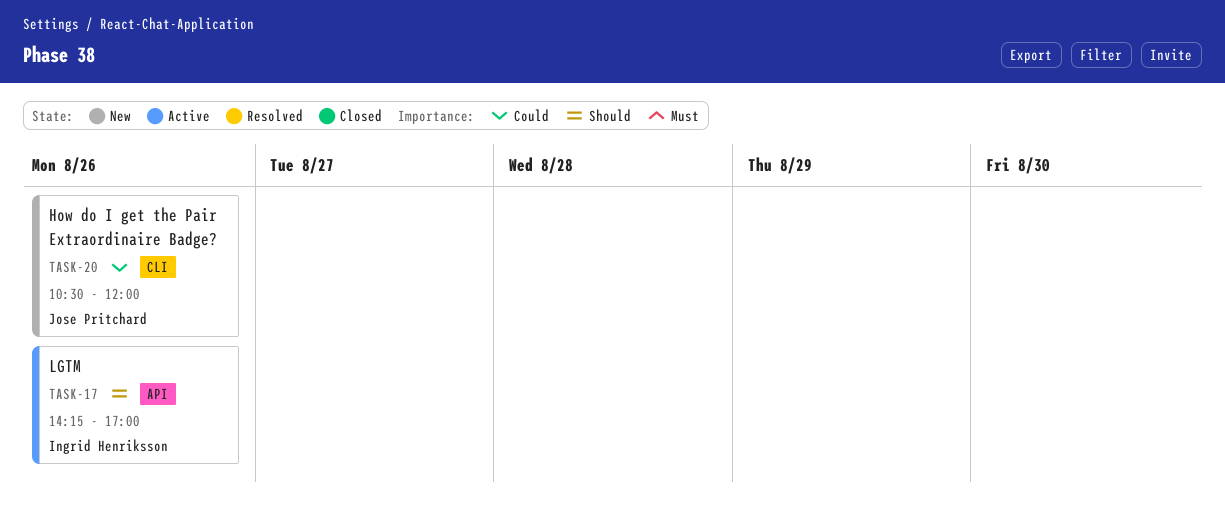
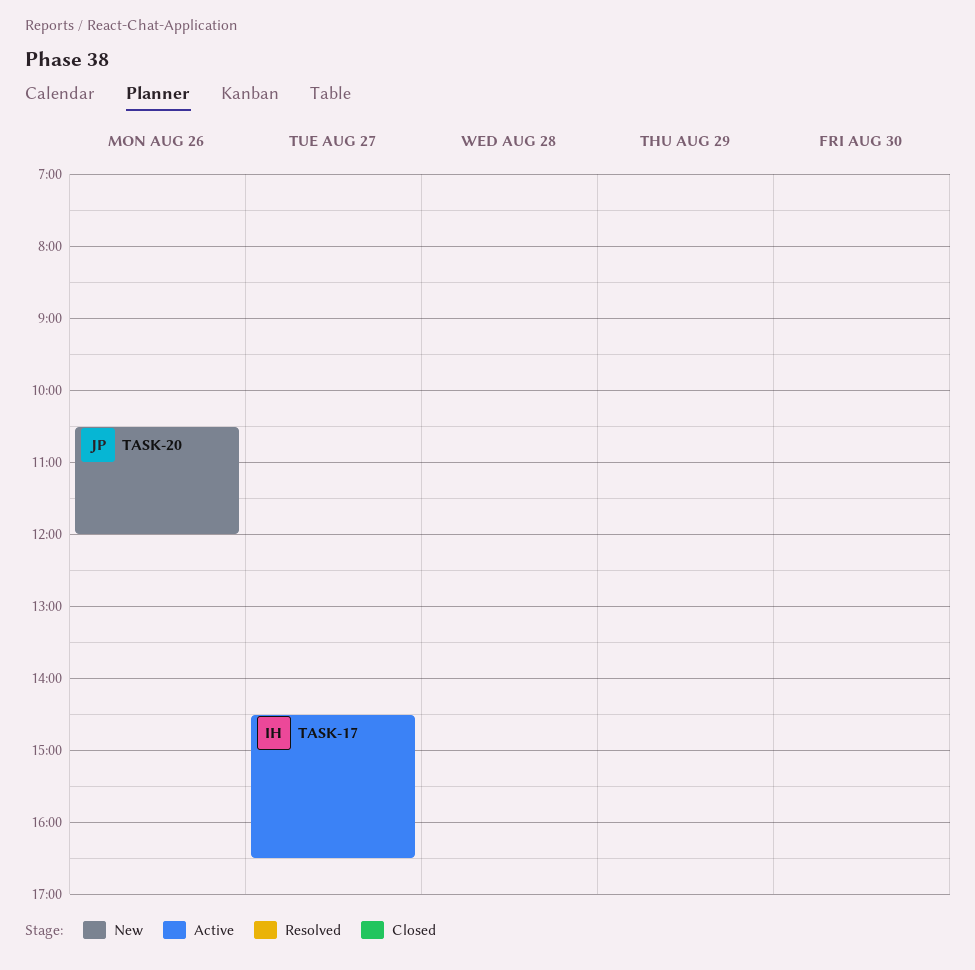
TASK-17, day: Aug 26 -> Aug 27
TASK-17, begins: 14:15 -> 14:30
TASK-17, ends: 17:00 -> 16:30

